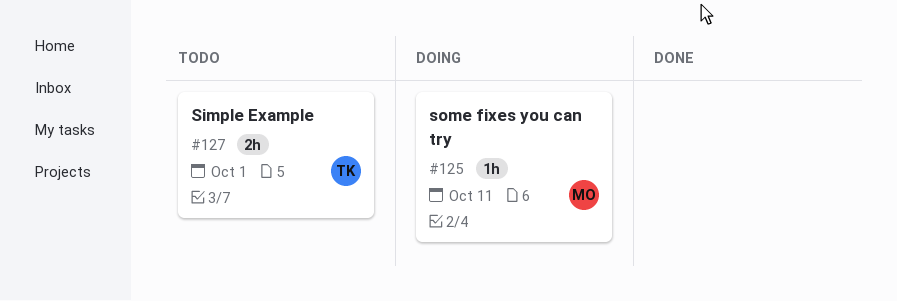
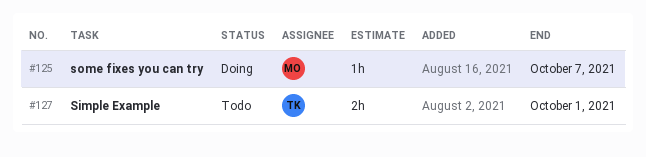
#125, due: Oct 11 -> Oct 7

